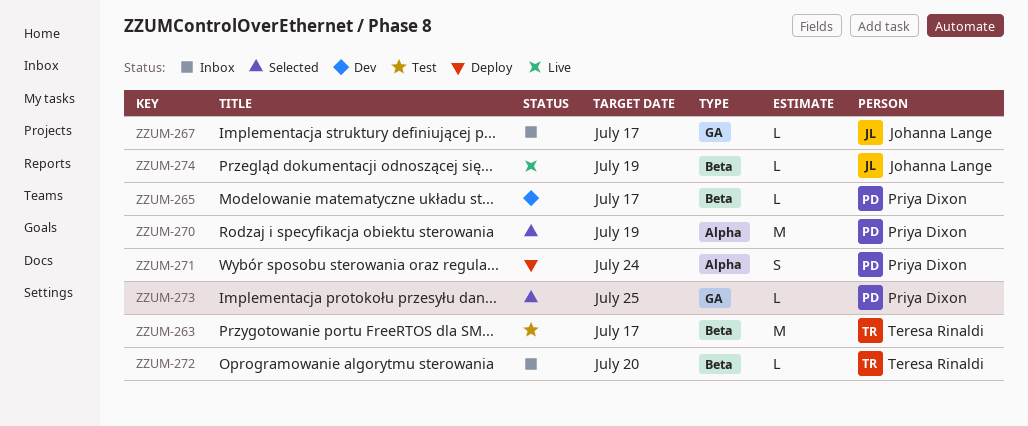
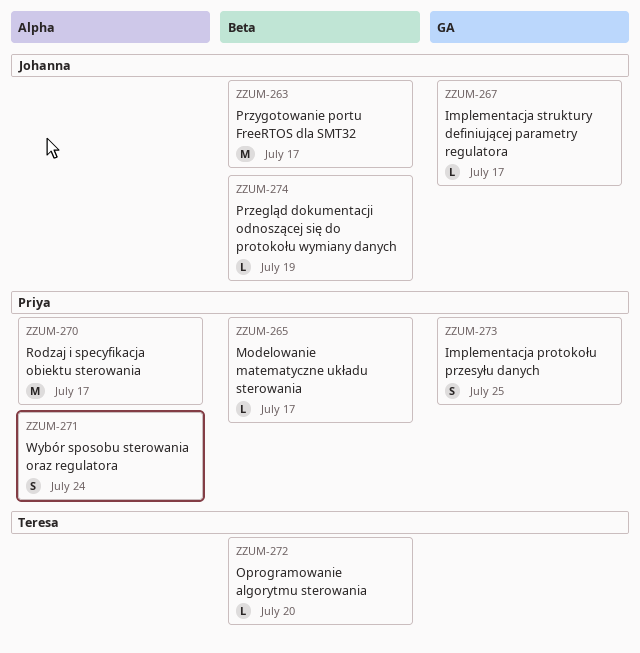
ZZUM-263, owner: Teresa Rinaldi -> Johanna Lange
ZZUM-270, due: Jul 19 -> Jul 17
ZZUM-273, estimate: L -> S

